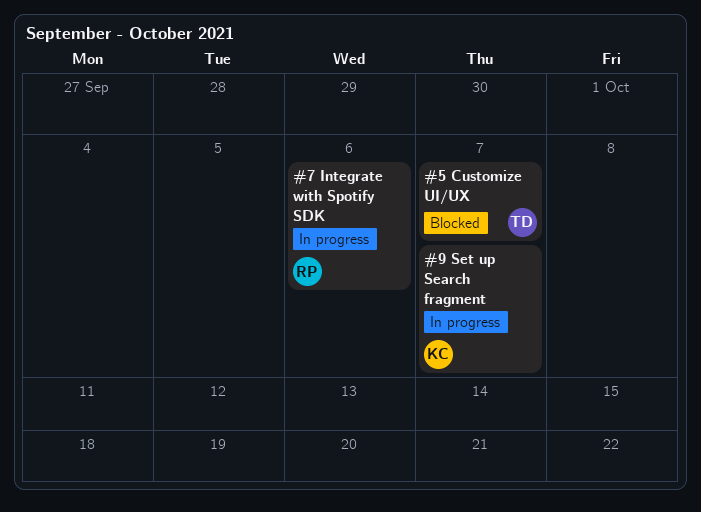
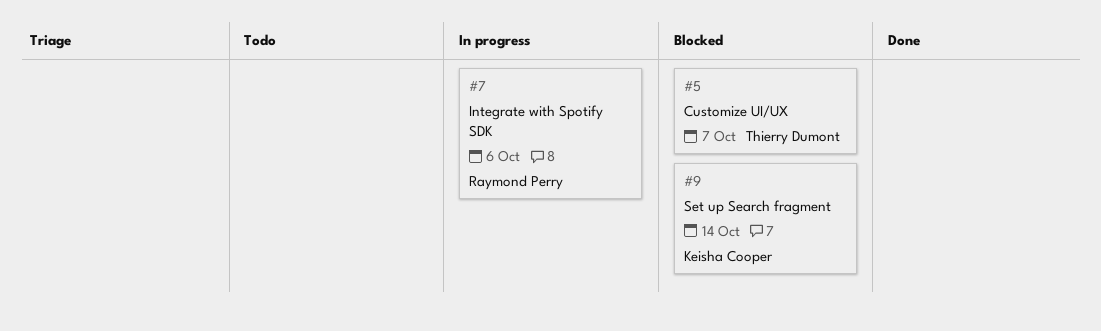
#9, status: In progress -> Blocked
#9, due: Oct 7 -> Oct 14

